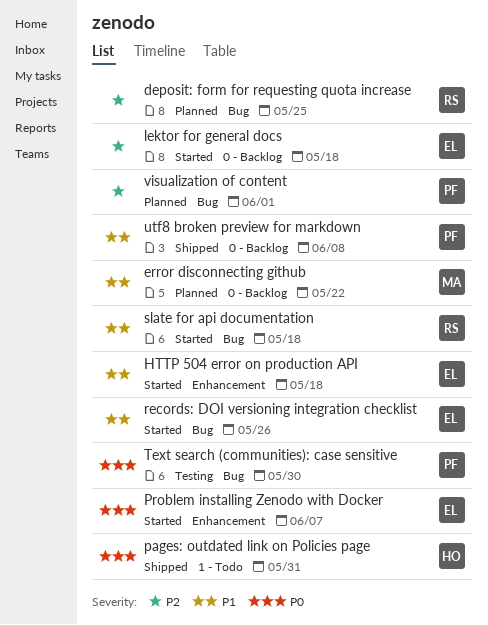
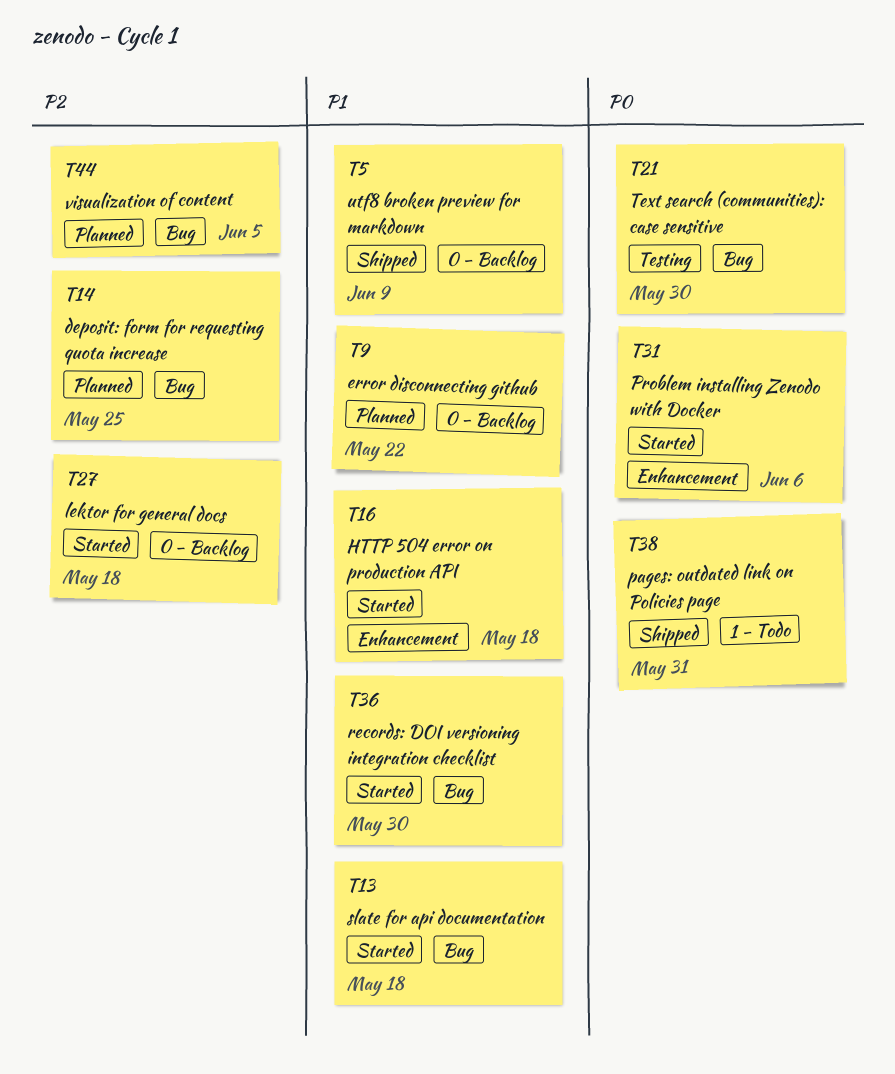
Problem installing Zenodo with Docker, due: Jun 7 -> Jun 6
records: DOI versioning integration checklist, due: May 26 -> May 30
utf8 broken preview for markdown, due: Jun 8 -> Jun 9
visualization of content, due: Jun 1 -> Jun 5

